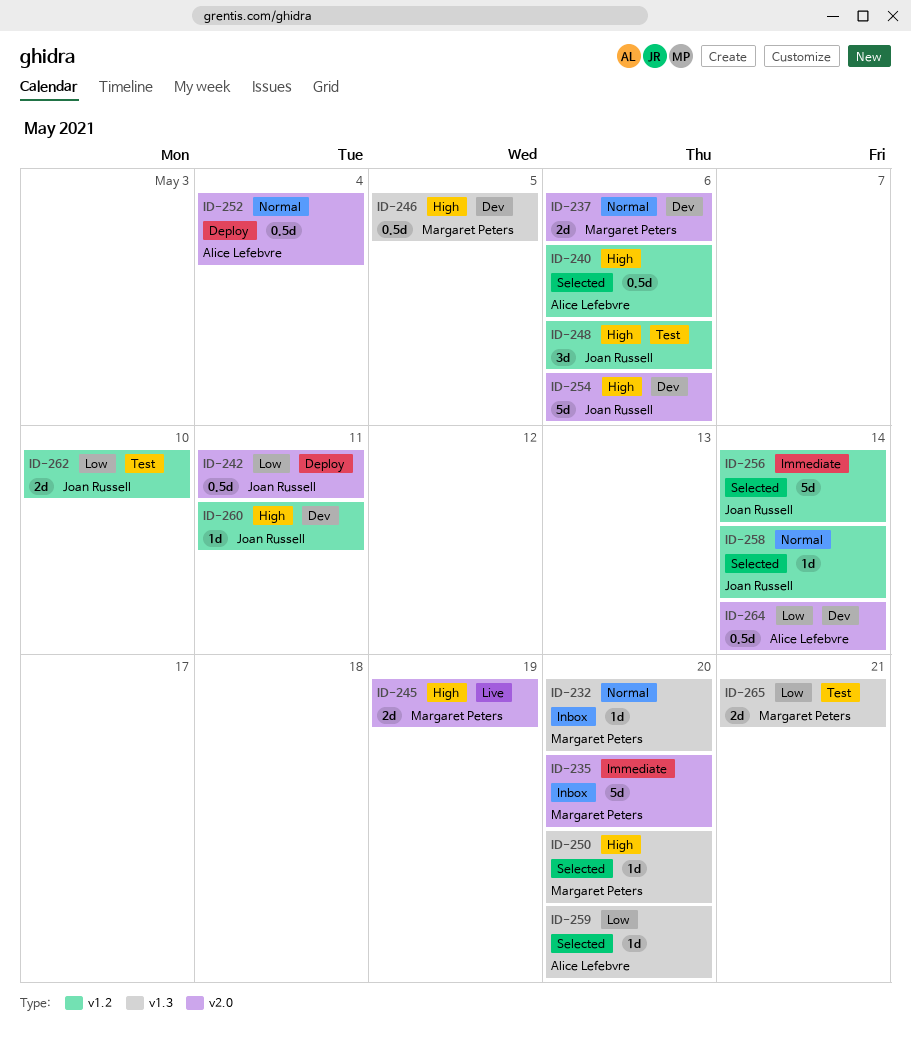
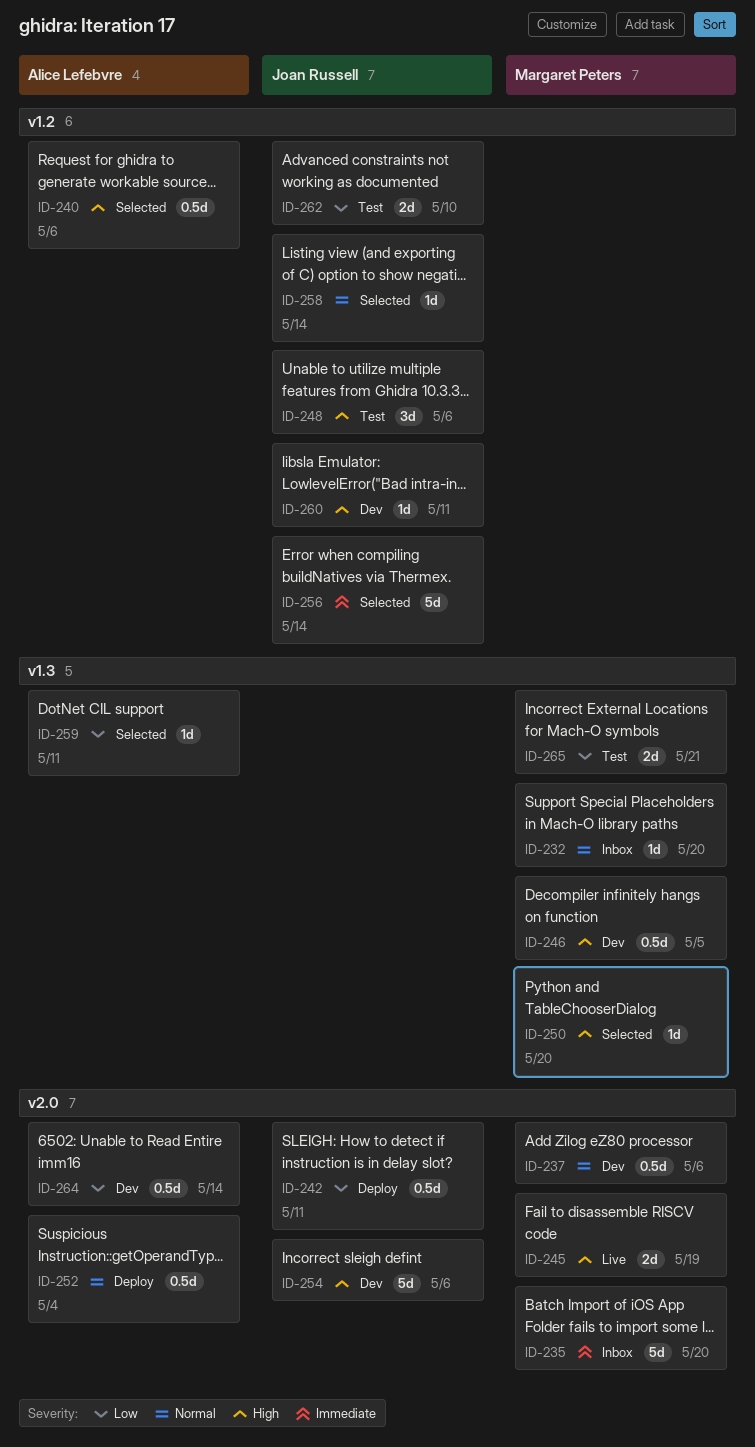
ID-237, estimate: 2d -> 0.5d
ID-259, due: May 20 -> May 11

